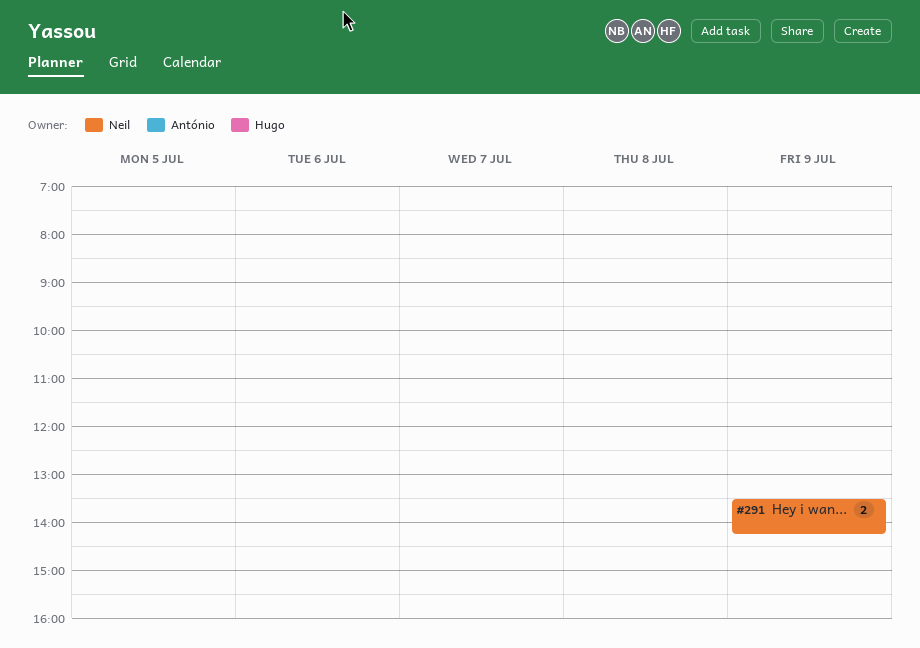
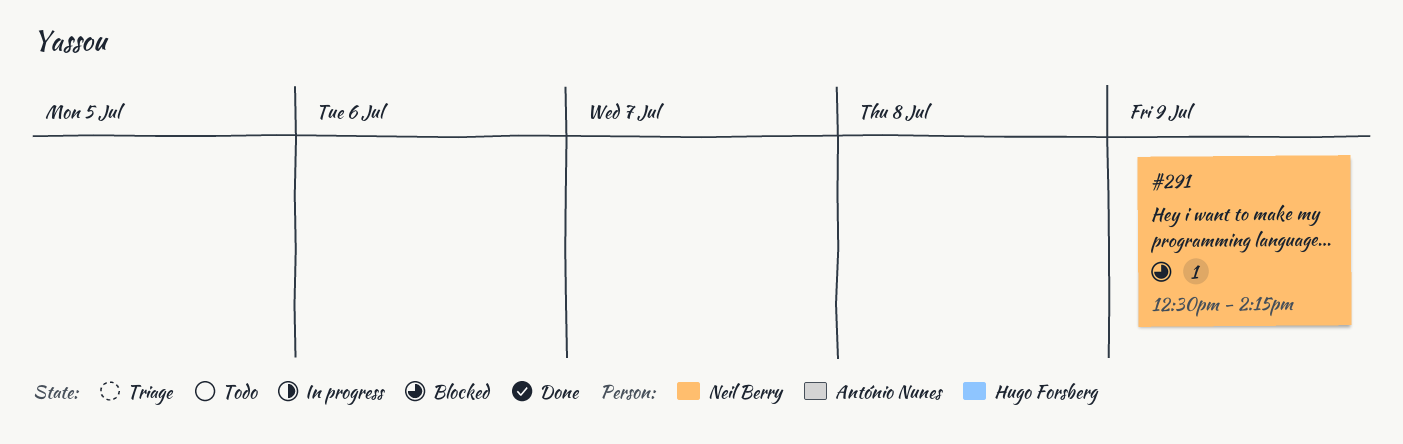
#291, estimate: 2 -> 1
#291, begins: 13:30 -> 12:30

